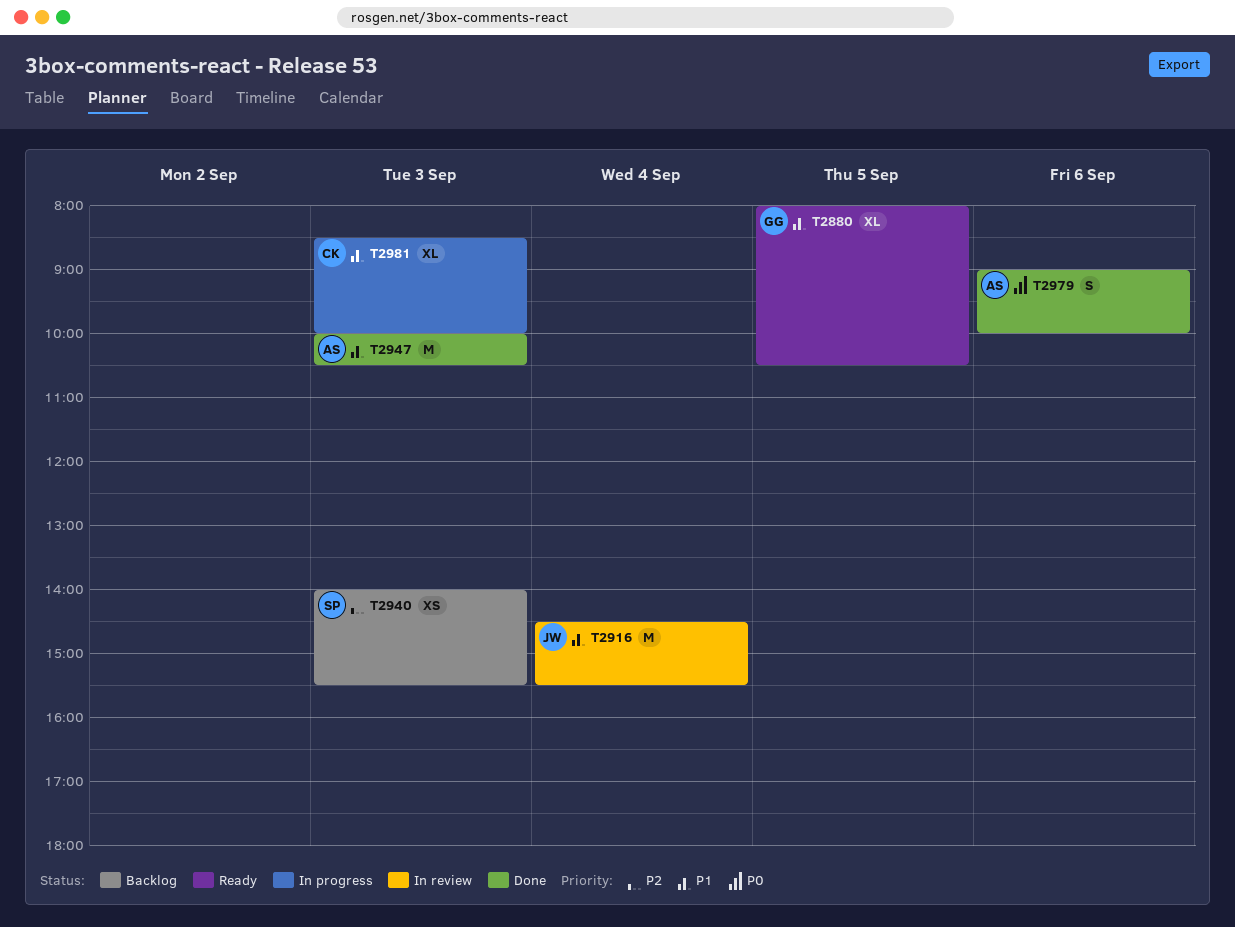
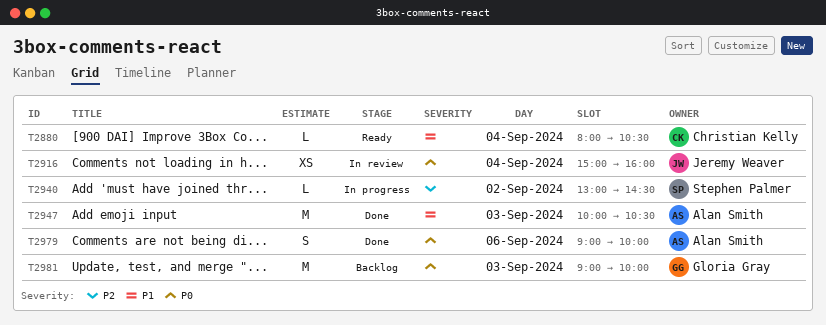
T2880, owner: Gloria Gray -> Christian Kelly
T2880, estimate: XL -> L
T2880, day: Sep 5 -> Sep 4
T2916, priority: P1 -> P0
T2916, estimate: M -> XS
T2916, begins: 14:30 -> 15:00
T2916, ends: 15:30 -> 16:00
T2940, status: Backlog -> In progress
T2940, estimate: XS -> L
T2940, day: Sep 3 -> Sep 2
T2940, begins: 14:00 -> 13:00
T2940, ends: 15:30 -> 14:30
T2981, status: In progress -> Backlog
T2981, owner: Christian Kelly -> Gloria Gray
T2981, priority: P1 -> P0
T2981, estimate: XL -> M
T2981, begins: 08:30 -> 09:00

